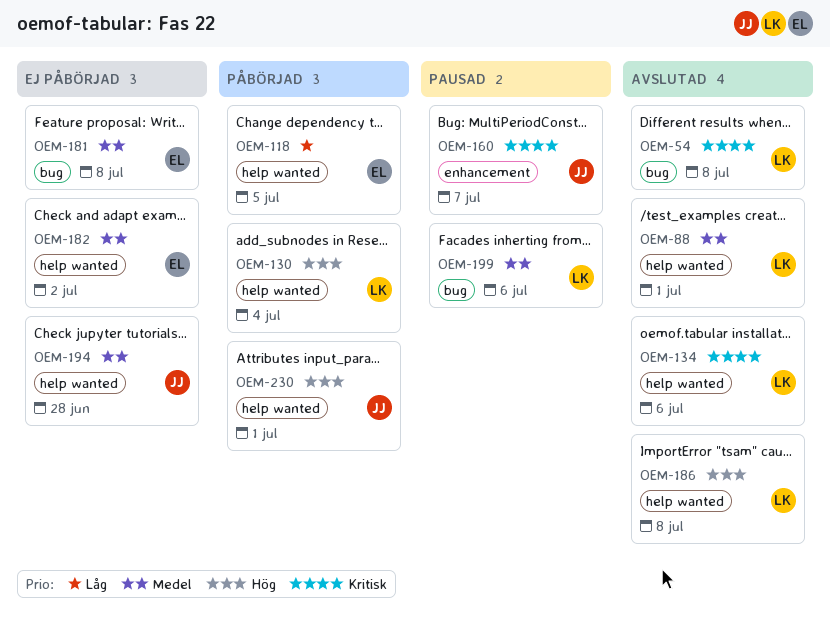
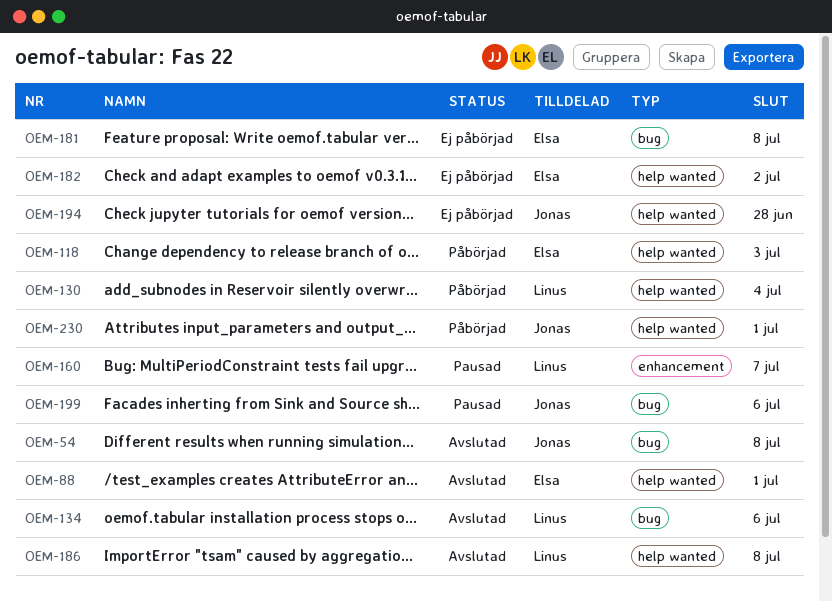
OEM-54, owner: Linus -> Jonas
OEM-88, owner: Linus -> Elsa
OEM-118, due: Jul 5 -> Jul 3
OEM-134, label: help wanted -> bug
OEM-160, owner: Jonas -> Linus
OEM-199, owner: Linus -> Jonas

